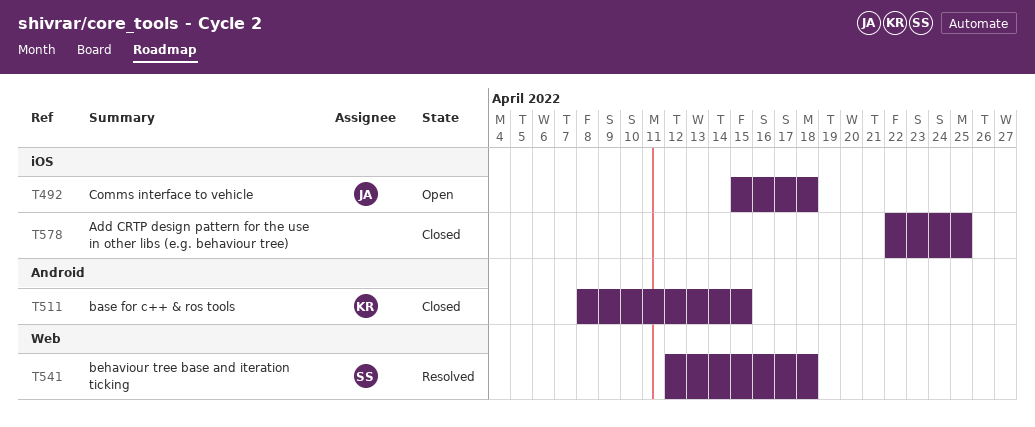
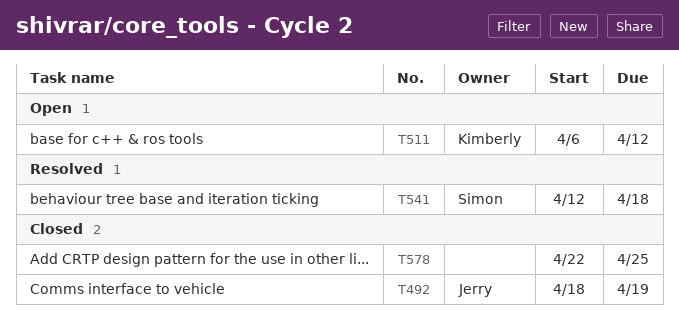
T492, status: Open -> Closed
T492, start: Apr 15 -> Apr 18
T492, due: Apr 18 -> Apr 19
T511, status: Closed -> Open
T511, start: Apr 8 -> Apr 6
T511, due: Apr 15 -> Apr 12

